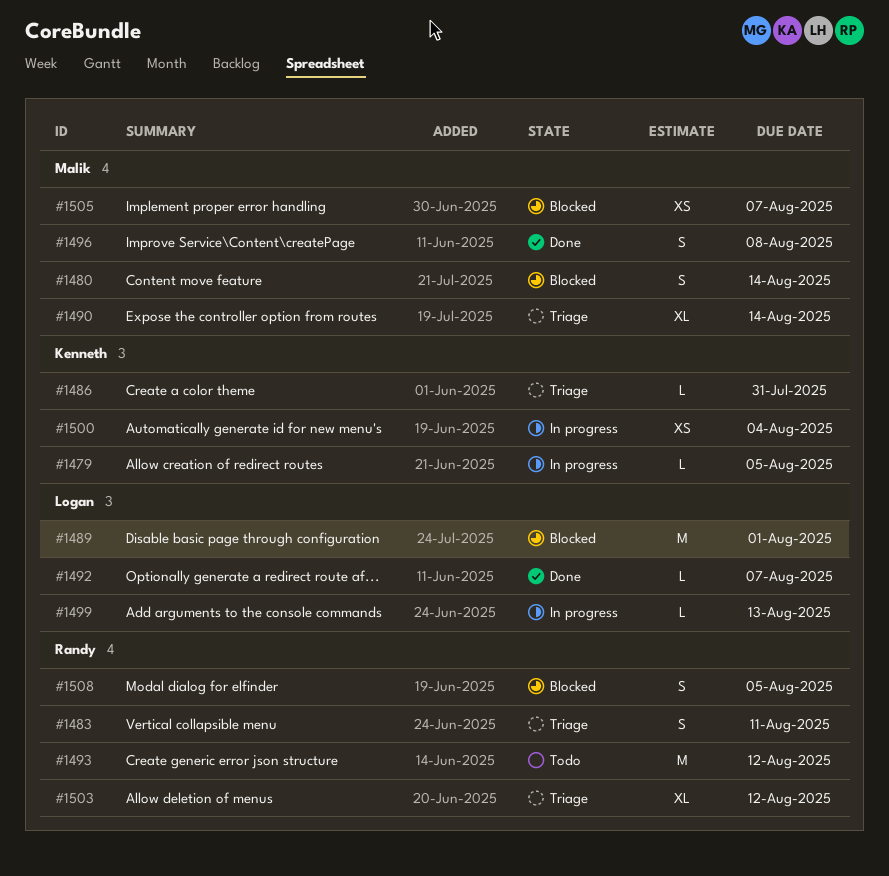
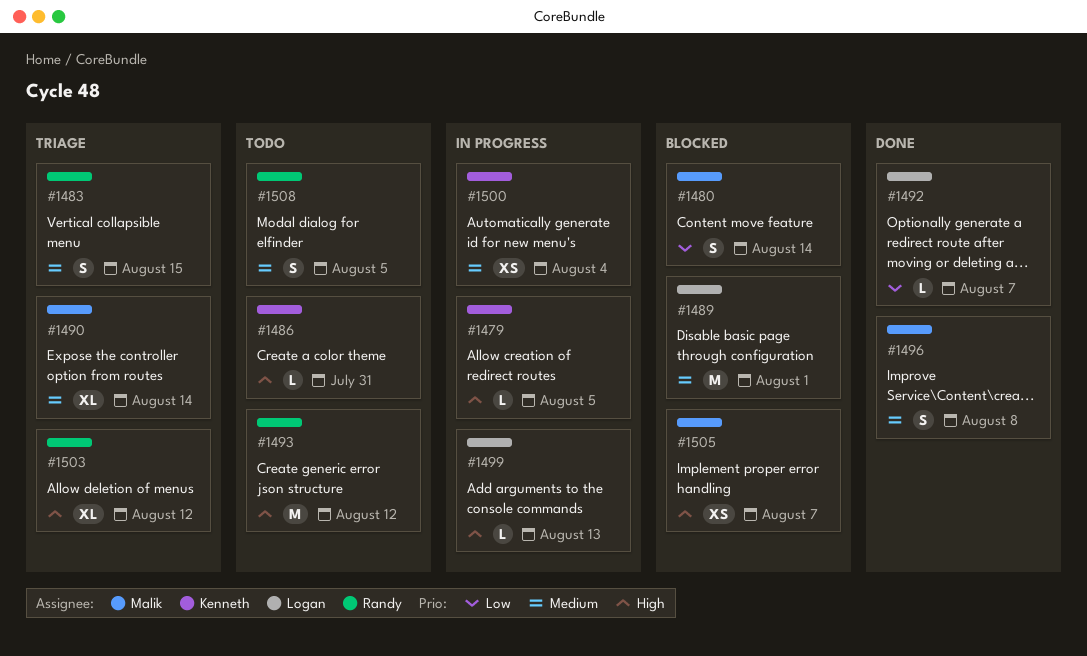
#1483, due: Aug 11 -> Aug 15
#1486, status: Triage -> Todo
#1508, status: Blocked -> Todo

